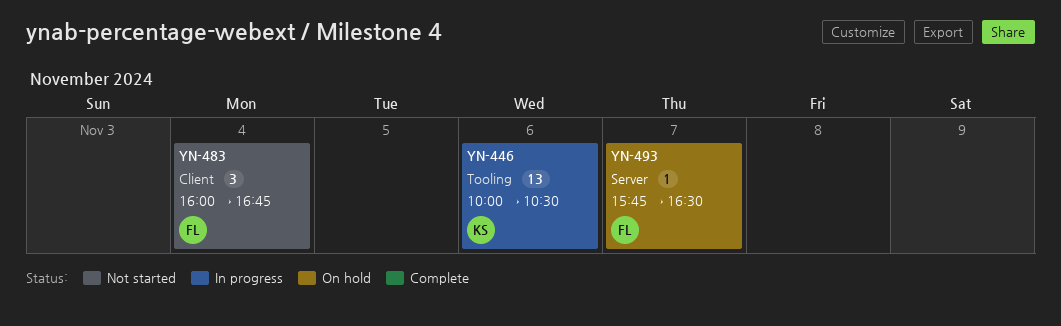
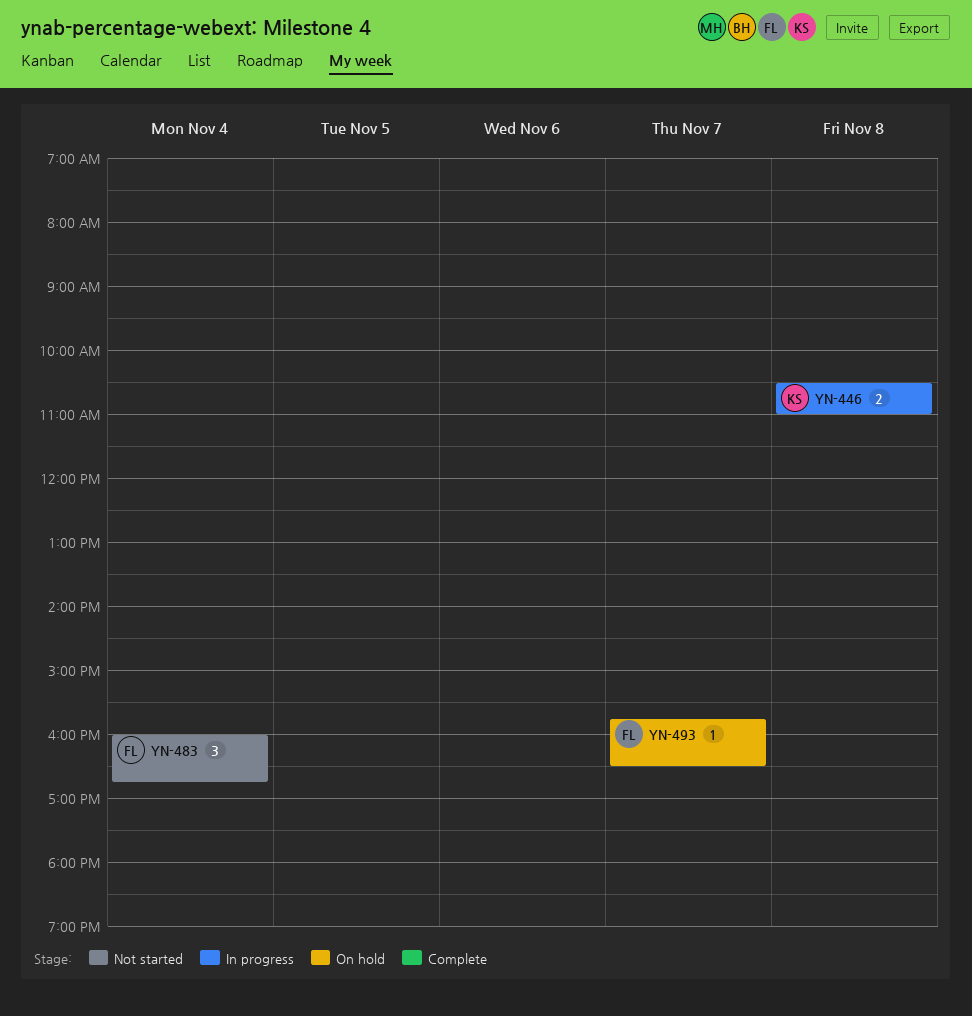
YN-446, estimate: 13 -> 2
YN-446, day: Nov 6 -> Nov 8
YN-446, begins: 10:00 -> 10:30
YN-446, ends: 10:30 -> 11:00

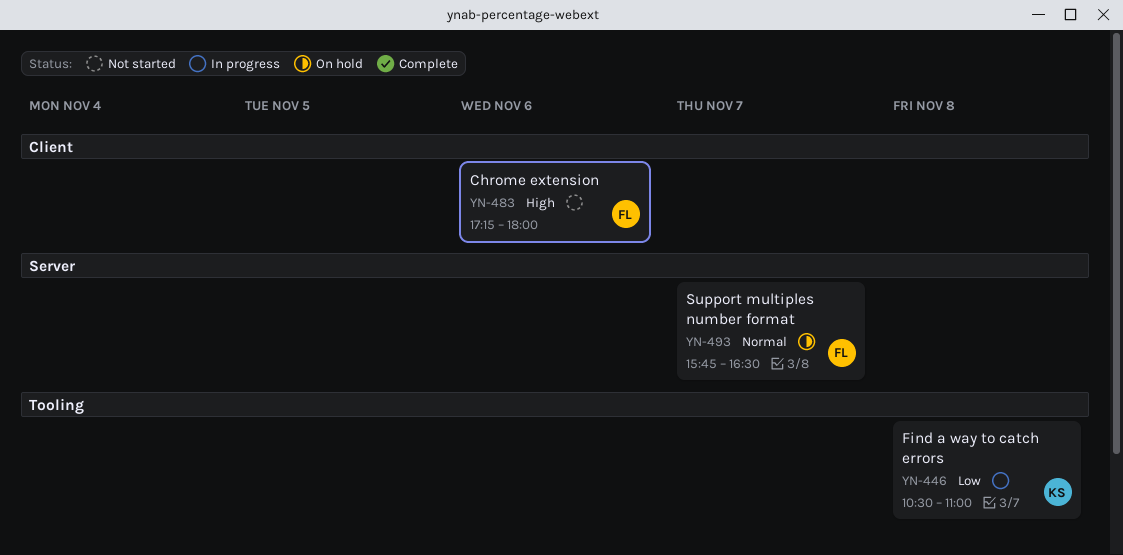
YN-483, day: Nov 4 -> Nov 6
YN-483, begins: 16:00 -> 17:15
YN-483, ends: 16:45 -> 18:00

